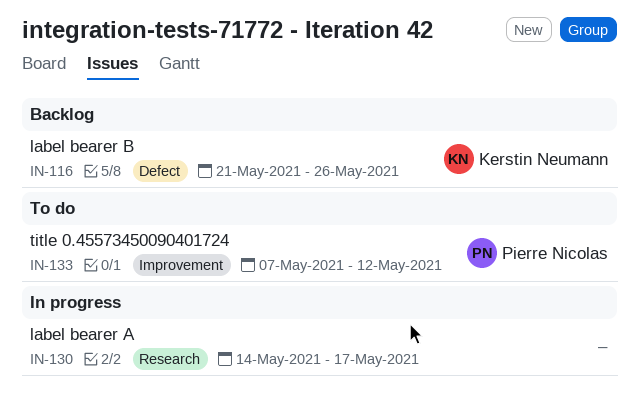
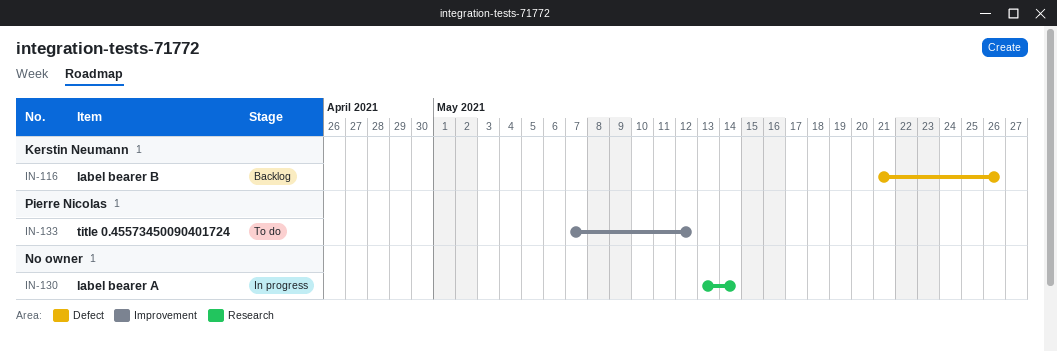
IN-130, start: May 14 -> May 13
IN-130, due: May 17 -> May 14

